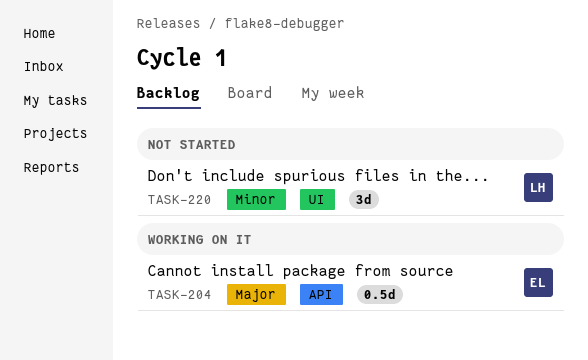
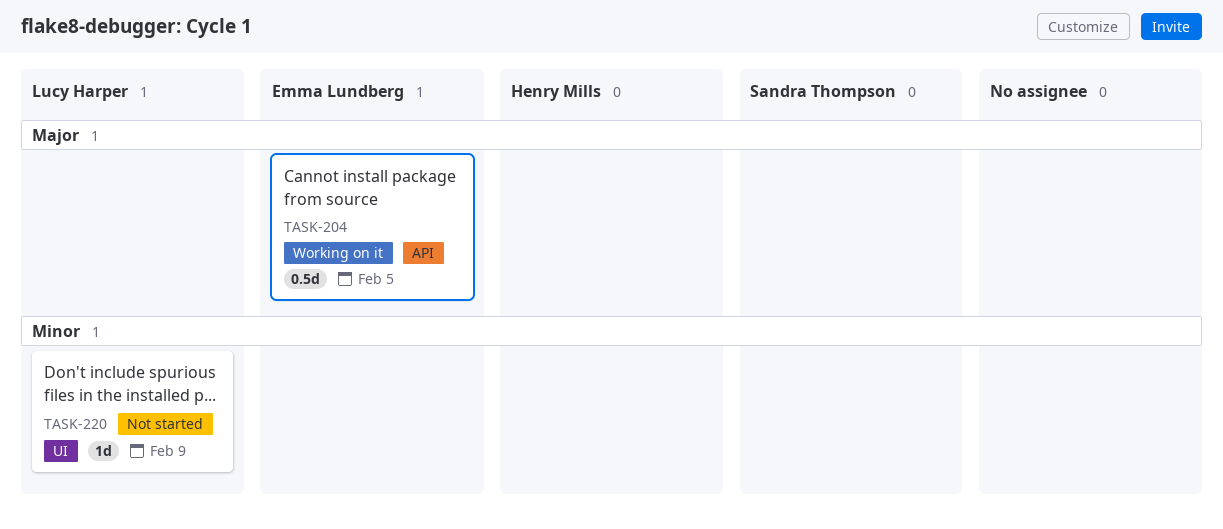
TASK-220, estimate: 3d -> 1d

